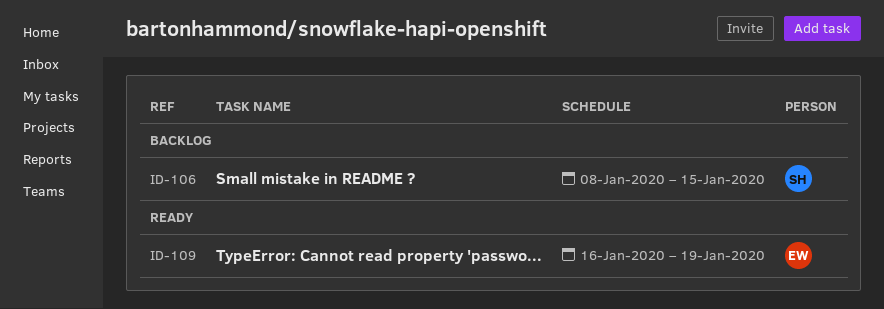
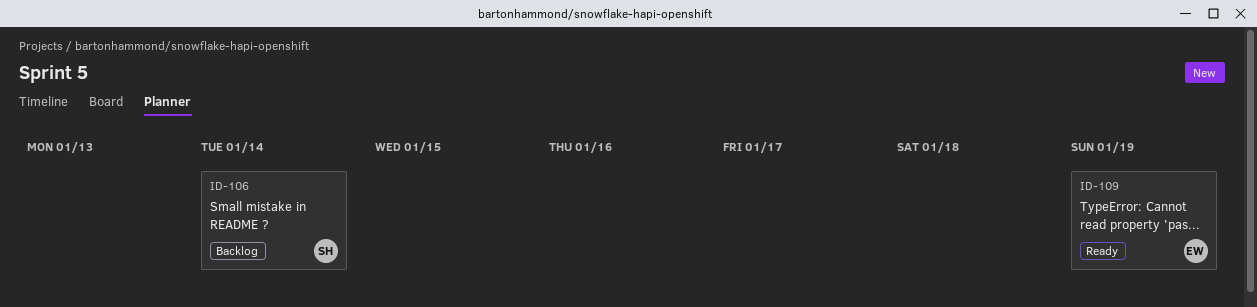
ID-106, due: Jan 15 -> Jan 14

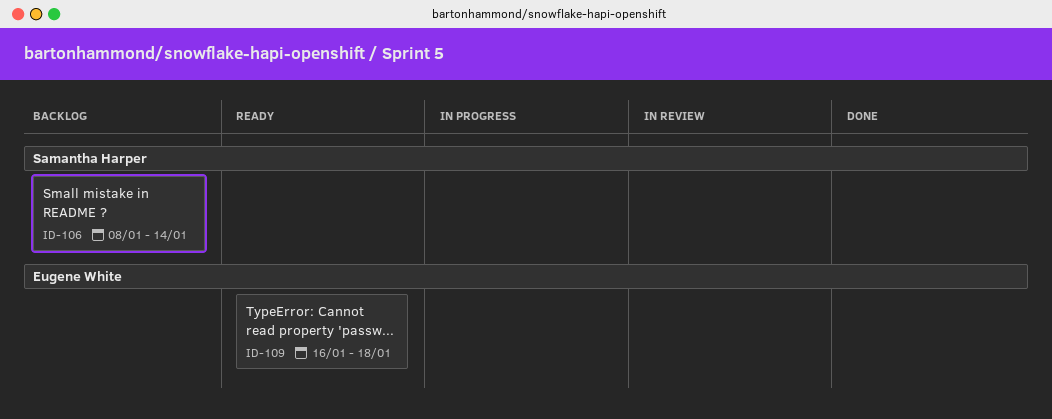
ID-109, due: Jan 19 -> Jan 18

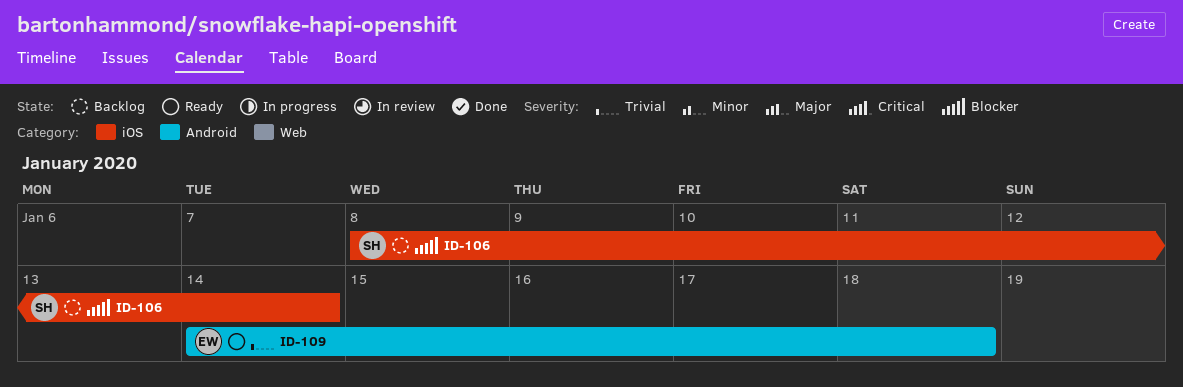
ID-109, start: Jan 16 -> Jan 14

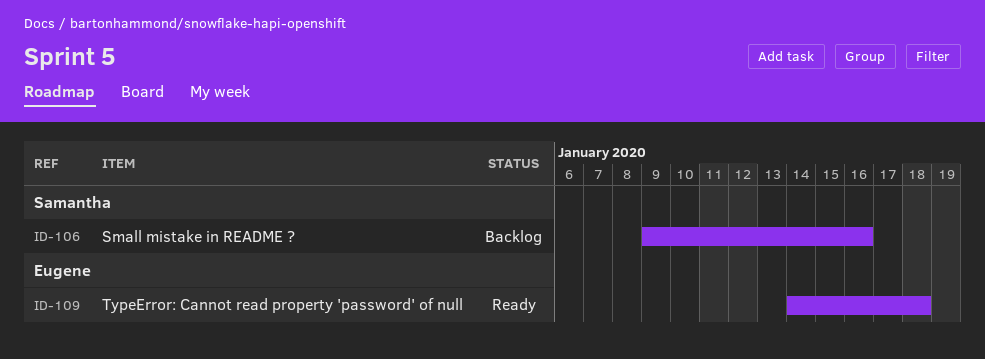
ID-106, start: Jan 8 -> Jan 9
ID-106, due: Jan 14 -> Jan 16

